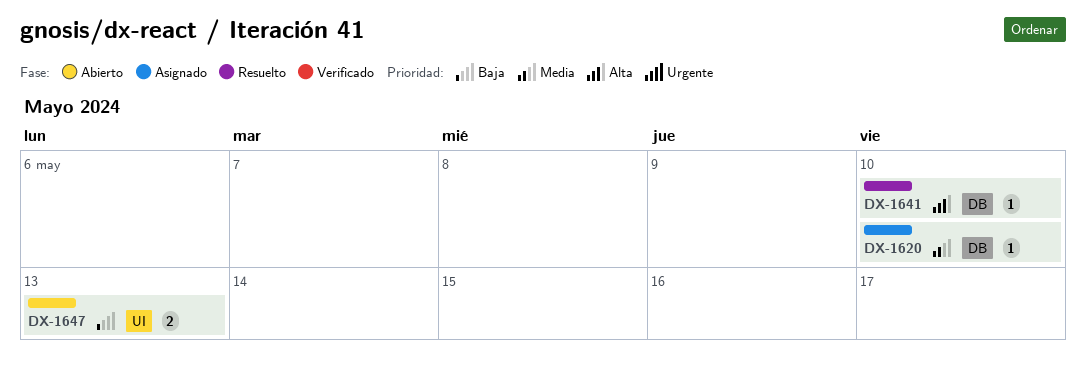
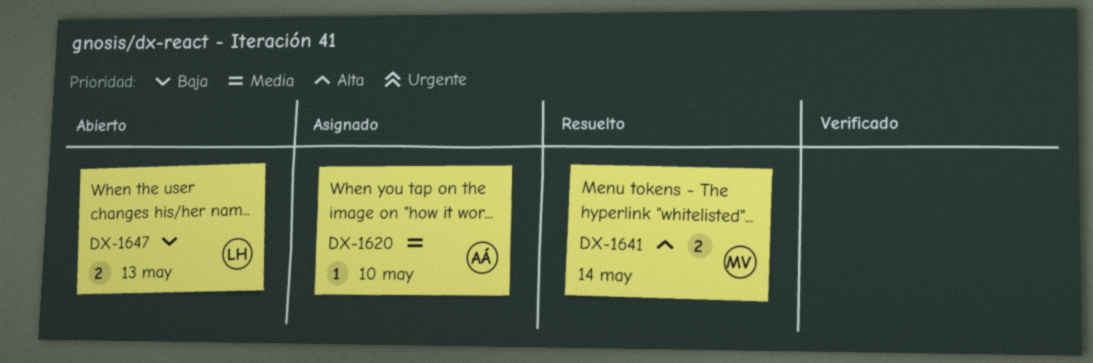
DX-1641, estimate: 1 -> 2
DX-1641, due: May 10 -> May 14

